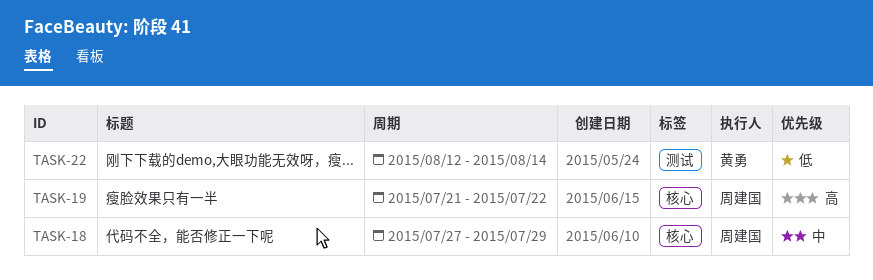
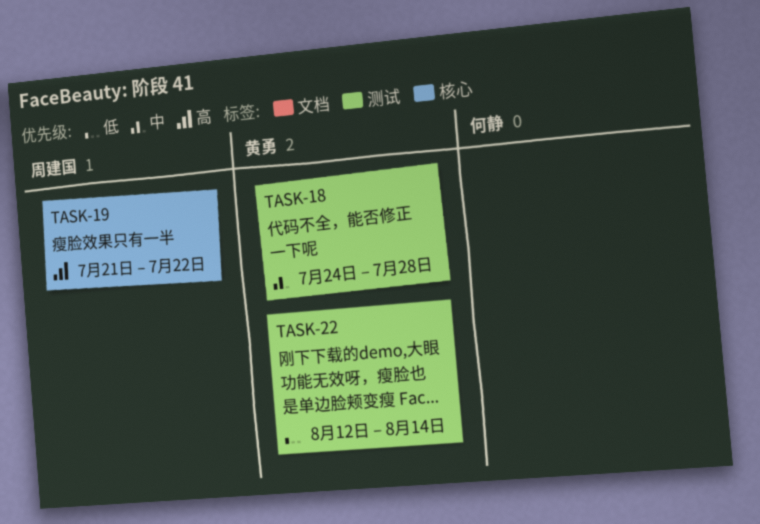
TASK-18, owner: 周建国 -> 黄勇
TASK-18, label: 核心 -> 测试
TASK-18, start: Jul 27 -> Jul 24
TASK-18, due: Jul 29 -> Jul 28

